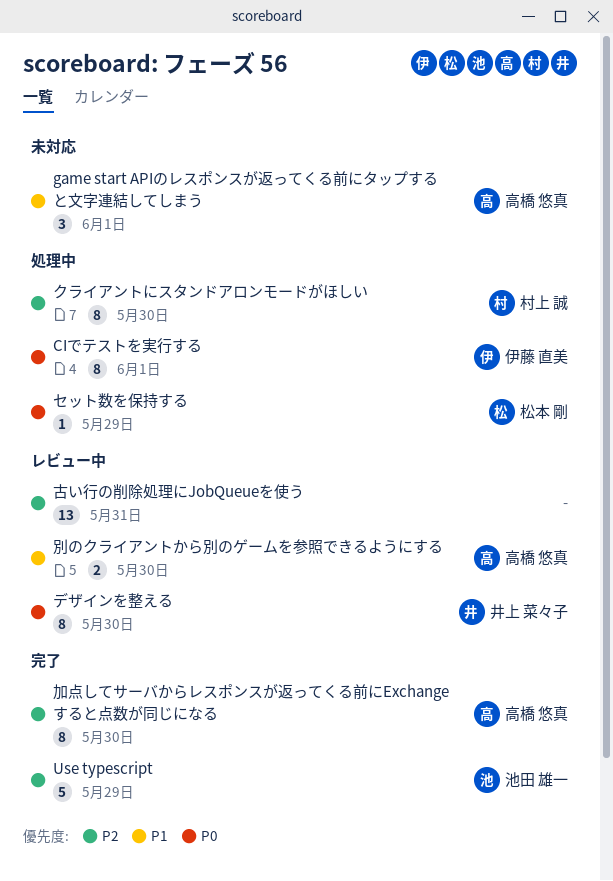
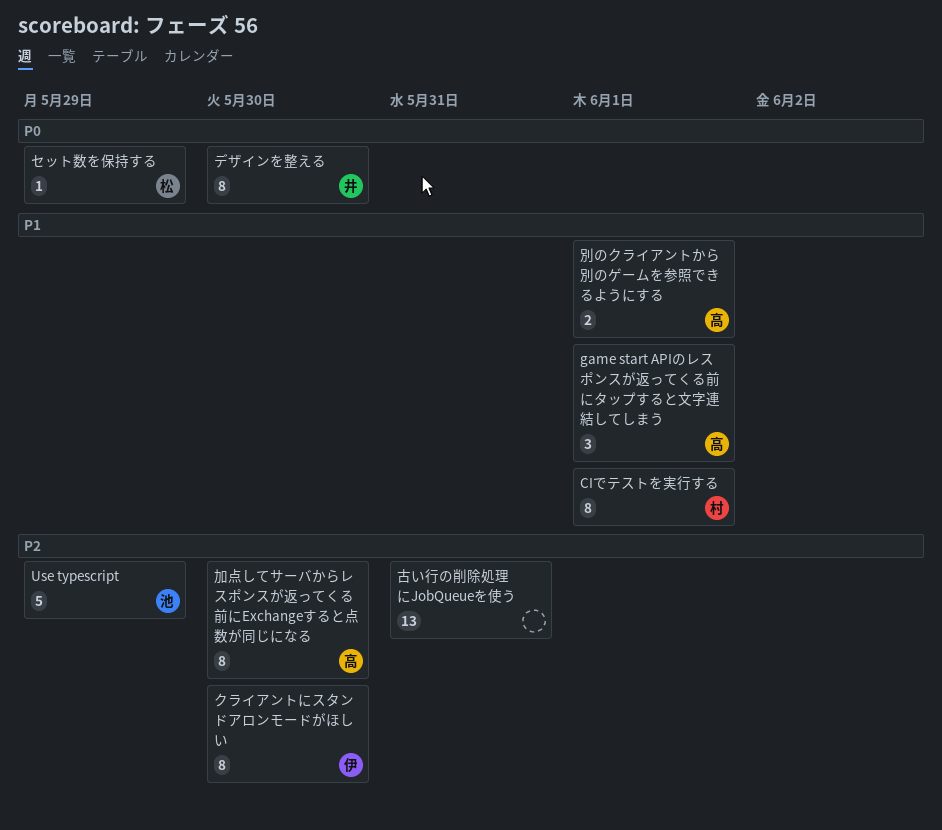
CIでテストを実行する, owner: 伊藤 直美 -> 村上 誠
CIでテストを実行する, priority: P0 -> P1
クライアントにスタンドアロンモードがほしい, owner: 村上 誠 -> 伊藤 直美
別のクライアントから別のゲームを参照できるようにする, due: May 30 -> Jun 1

